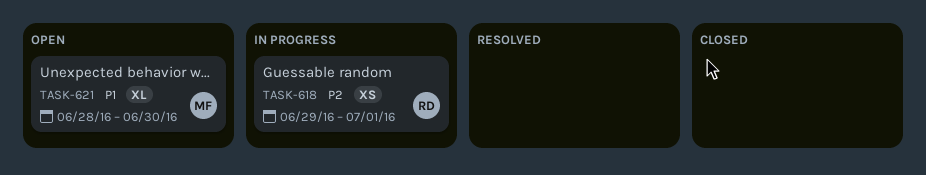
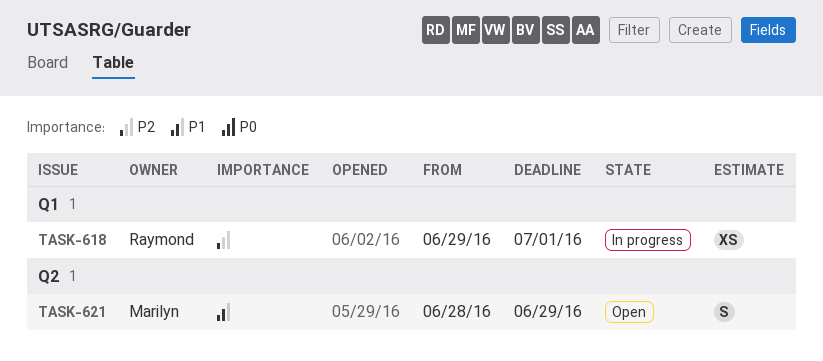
TASK-621, estimate: XL -> S
TASK-621, due: Jun 30 -> Jun 29

